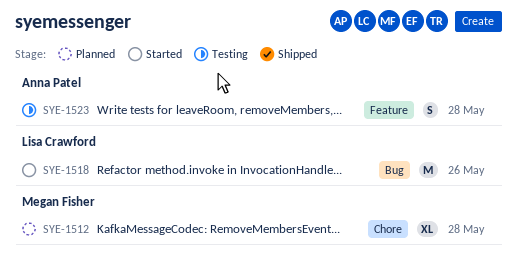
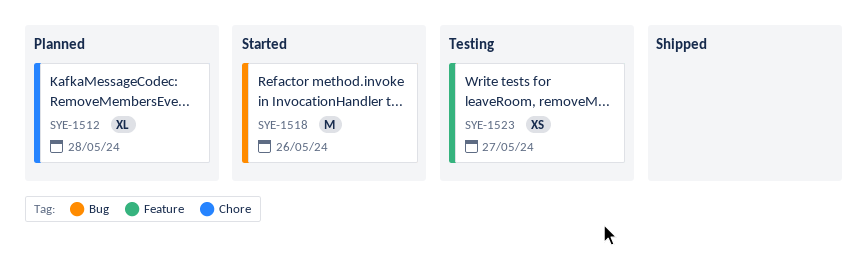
SYE-1523, estimate: S -> XS
SYE-1523, due: May 28 -> May 27

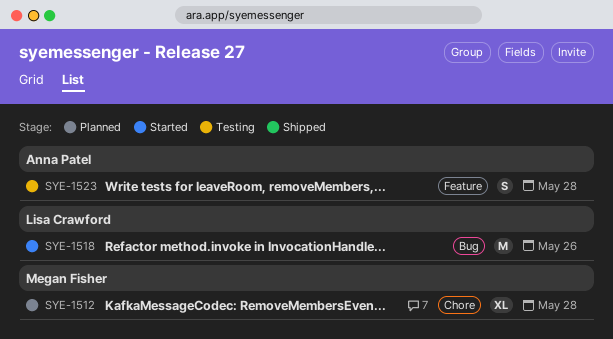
SYE-1523, estimate: XS -> S
SYE-1523, due: May 27 -> May 28

